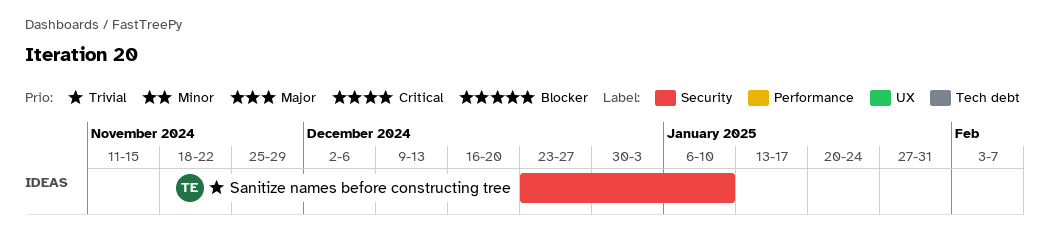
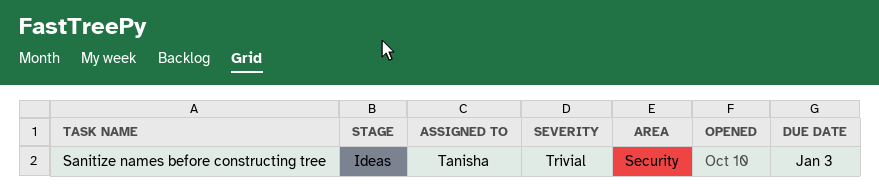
Sanitize names before constructing tree, due: Jan 10 -> Jan 3

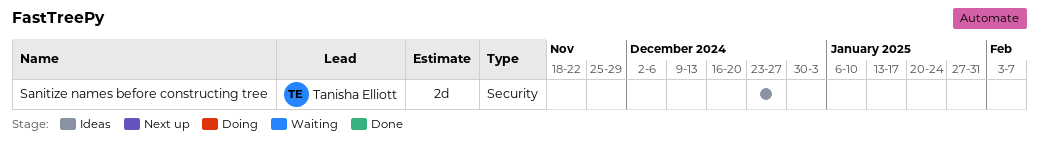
Sanitize names before constructing tree, due: Jan 3 -> Dec 27

